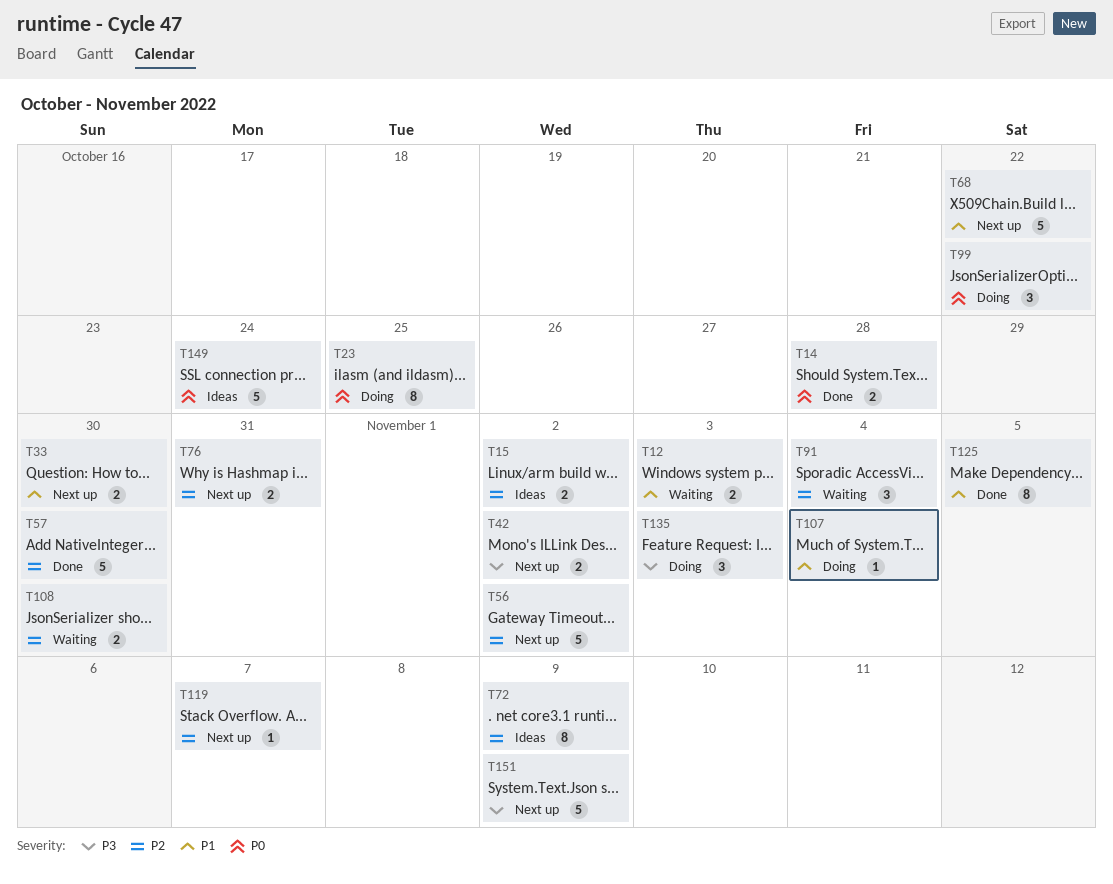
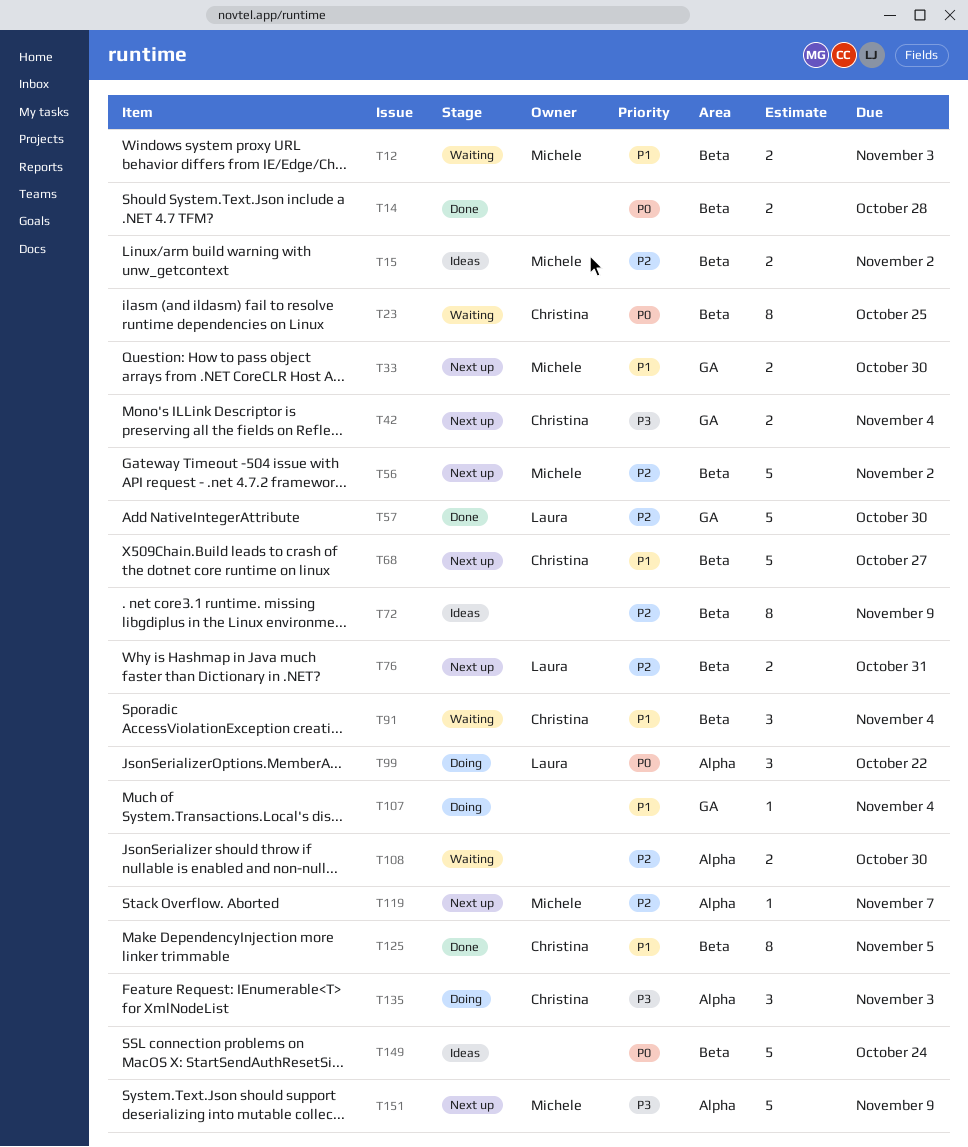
T23, status: Doing -> Waiting
T42, due: Nov 2 -> Nov 4
T68, due: Oct 22 -> Oct 27
T91, priority: P2 -> P1

